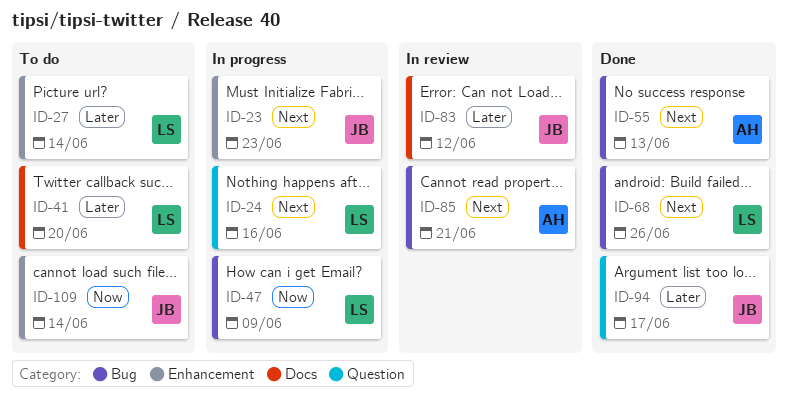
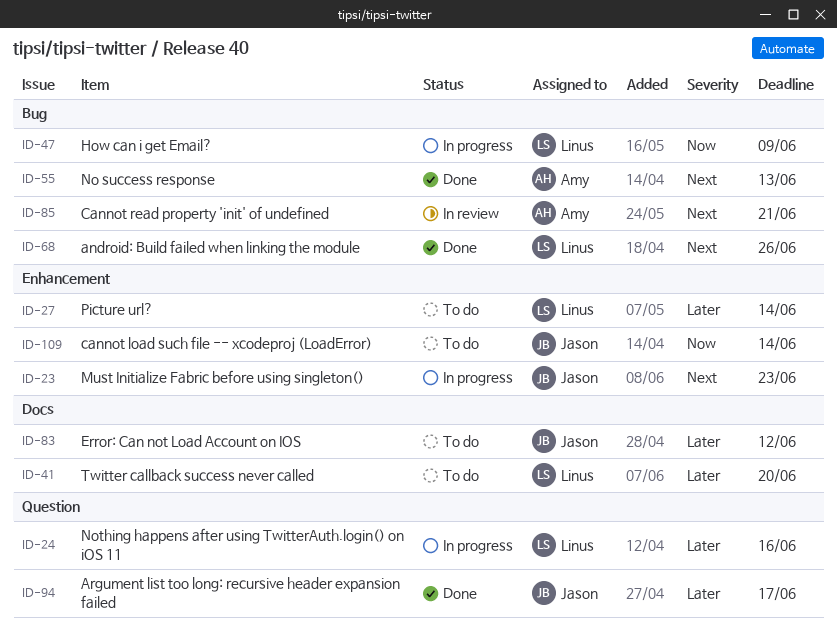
ID-24, priority: Next -> Later
ID-83, status: In review -> To do

